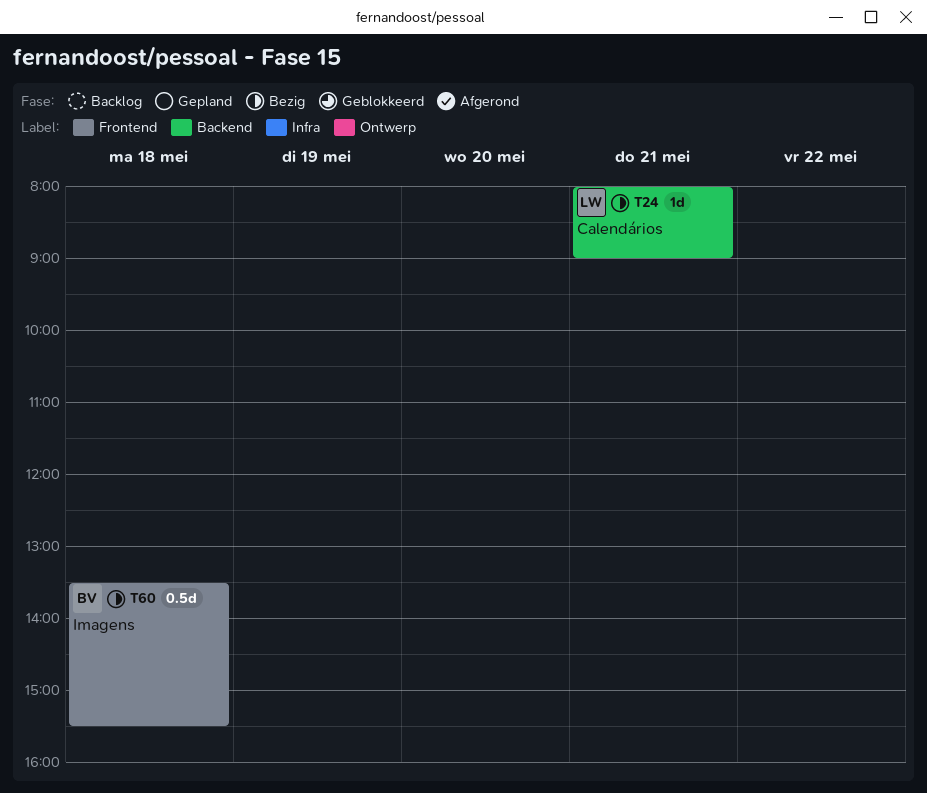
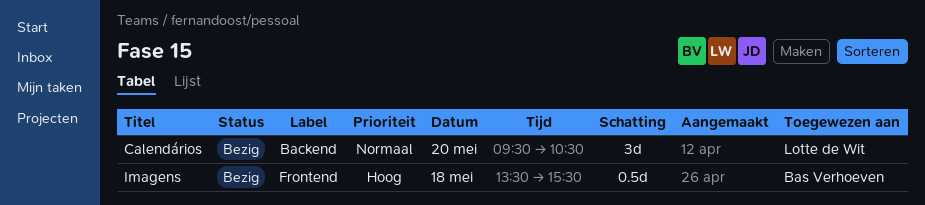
Calendários, estimate: 1d -> 3d
Calendários, day: May 21 -> May 20
Calendários, begins: 08:00 -> 09:30
Calendários, ends: 09:00 -> 10:30

